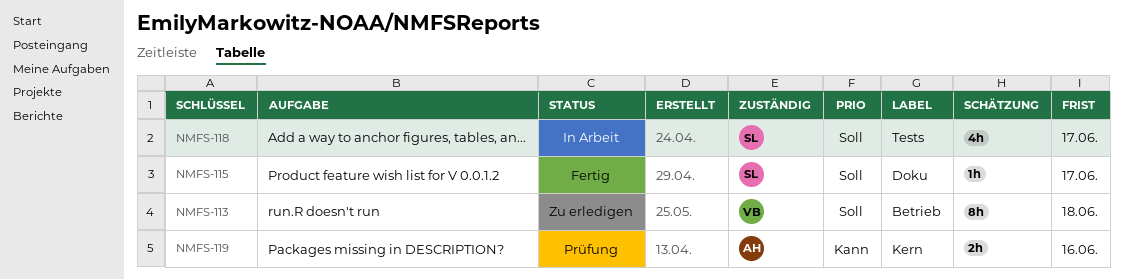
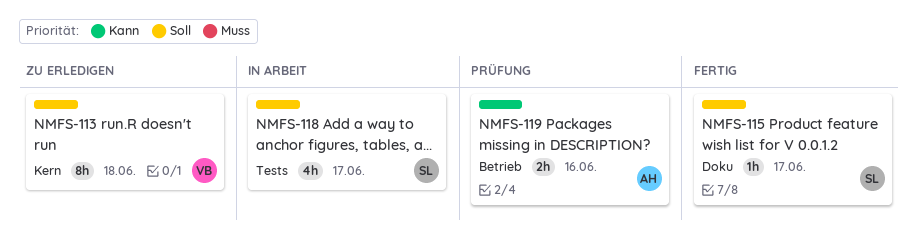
NMFS-113, label: Betrieb -> Kern
NMFS-119, label: Kern -> Betrieb

